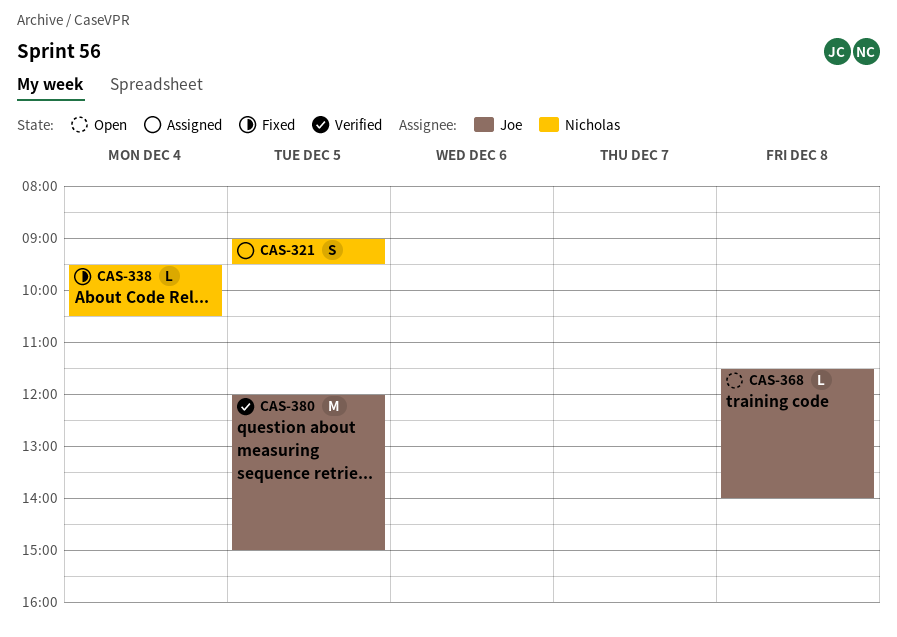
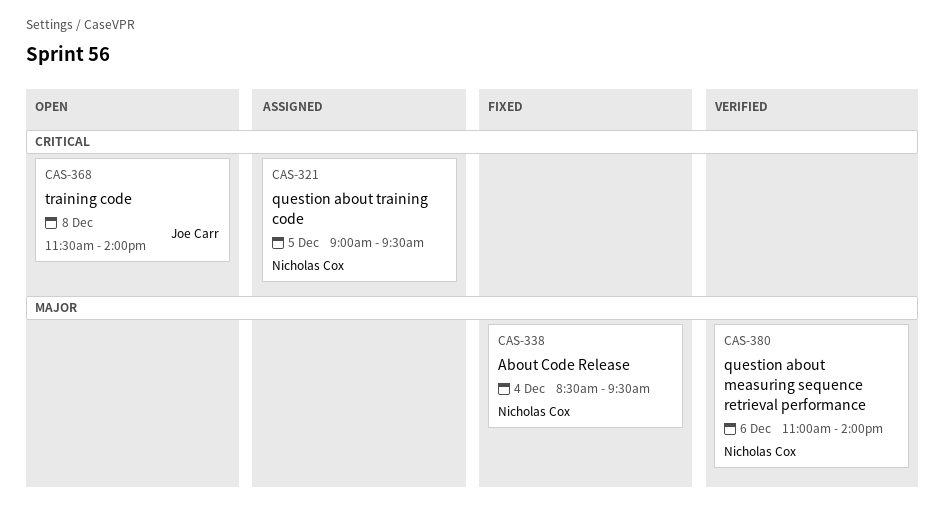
CAS-338, begins: 09:30 -> 08:30
CAS-338, ends: 10:30 -> 09:30
CAS-380, owner: Joe Carr -> Nicholas Cox
CAS-380, day: Dec 5 -> Dec 6
CAS-380, begins: 12:00 -> 11:00
CAS-380, ends: 15:00 -> 14:00

